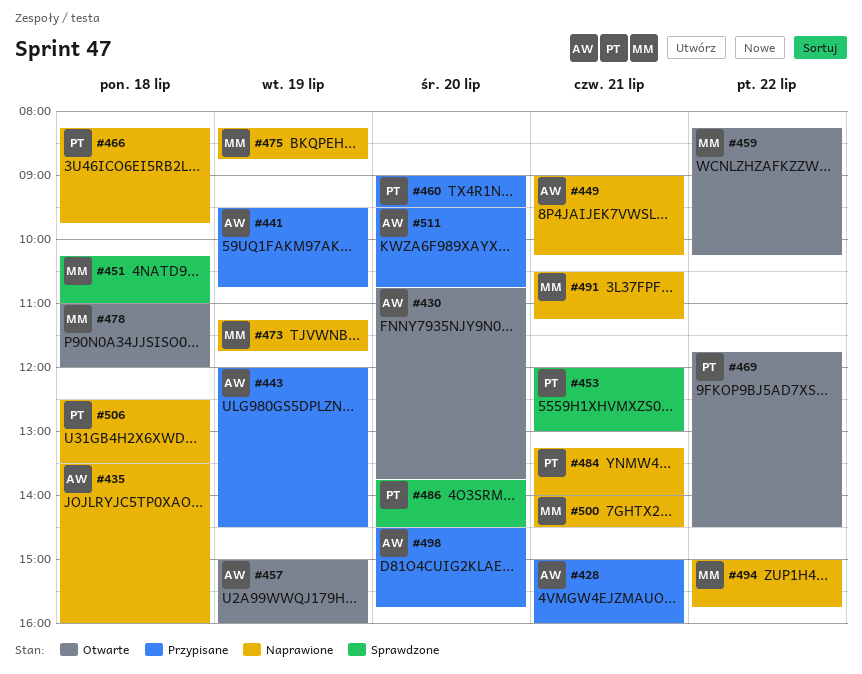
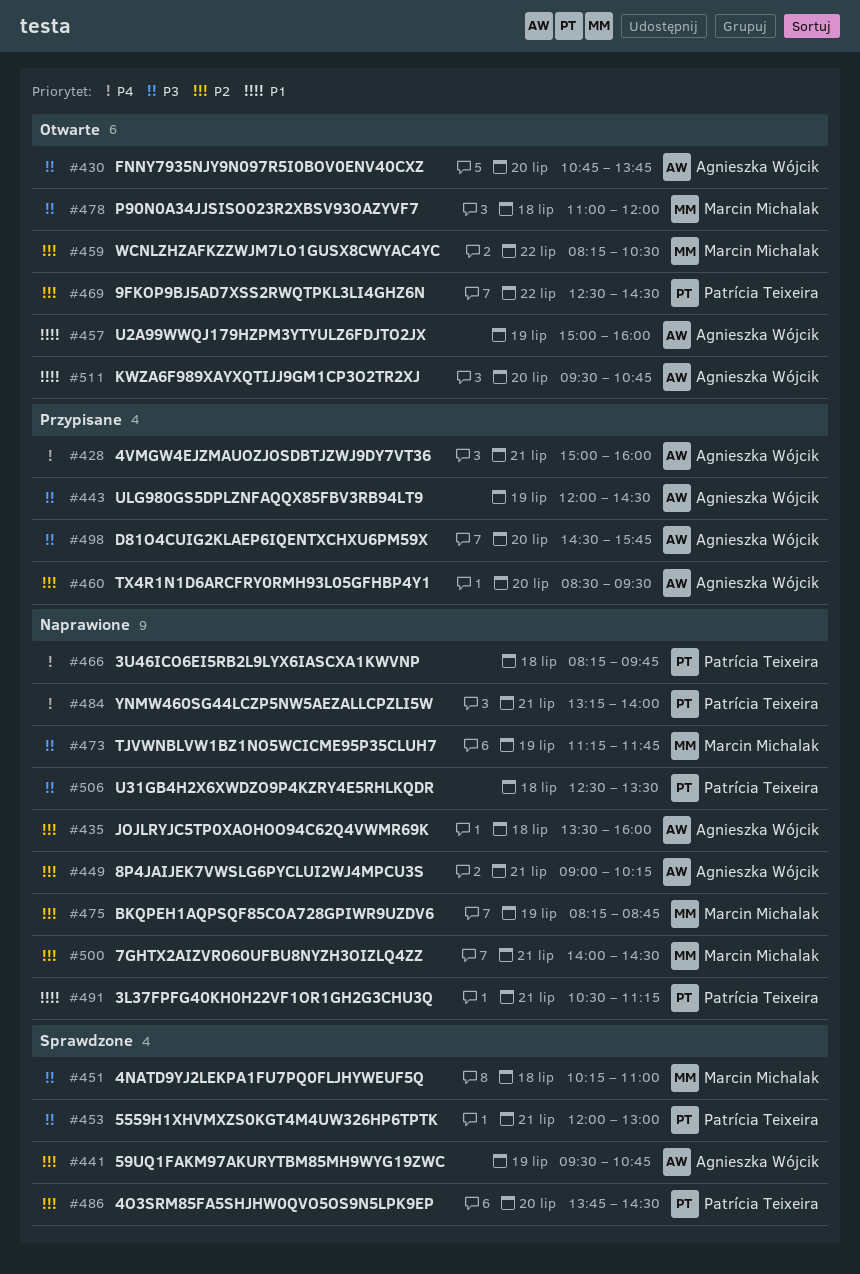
#441, status: Przypisane -> Sprawdzone
#459, ends: 10:15 -> 10:30
#460, owner: Patrícia Teixeira -> Agnieszka Wójcik
#460, begins: 09:00 -> 08:30
#469, begins: 11:45 -> 12:30
#491, owner: Marcin Michalak -> Patrícia Teixeira
#494: present -> none
#511, status: Przypisane -> Otwarte

